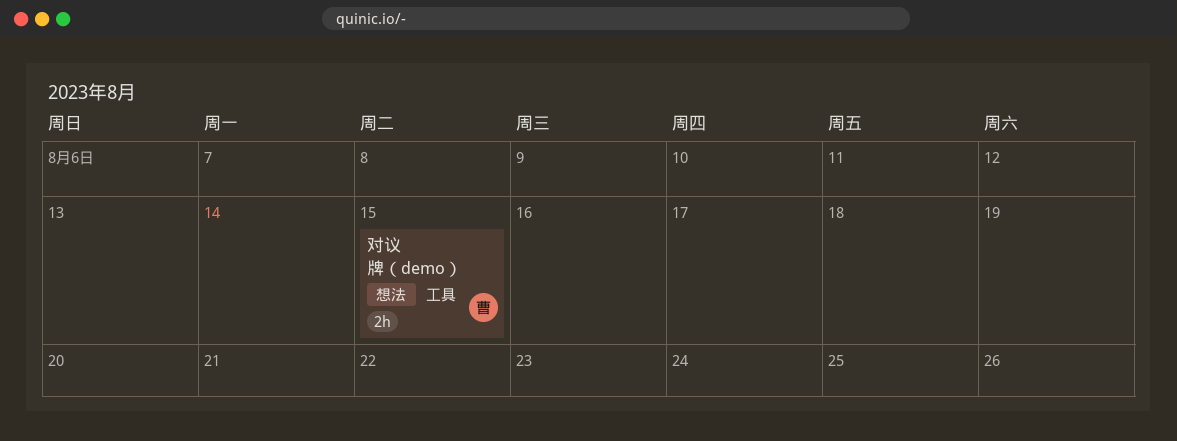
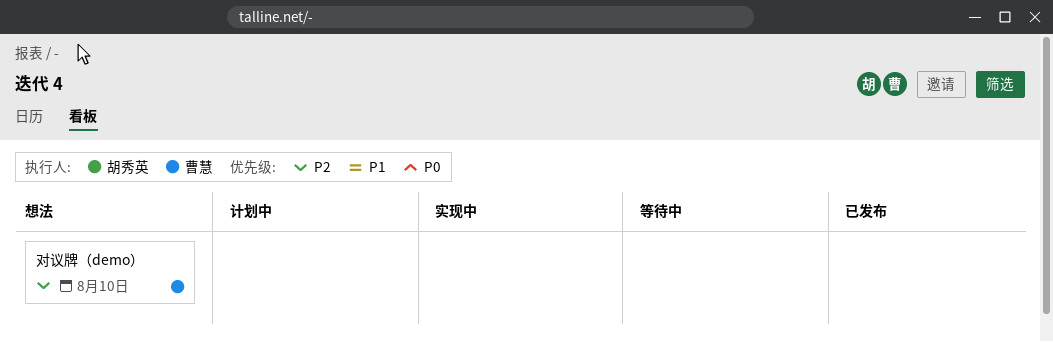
对议牌（demo）, due: Aug 15 -> Aug 10

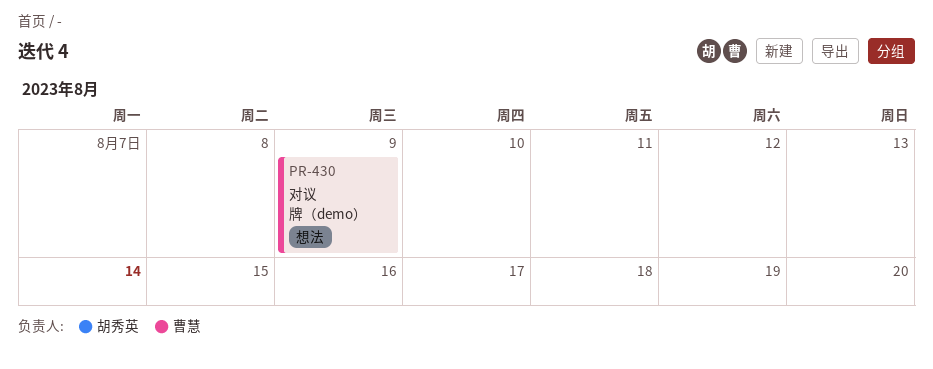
对议牌（demo）, due: Aug 10 -> Aug 9

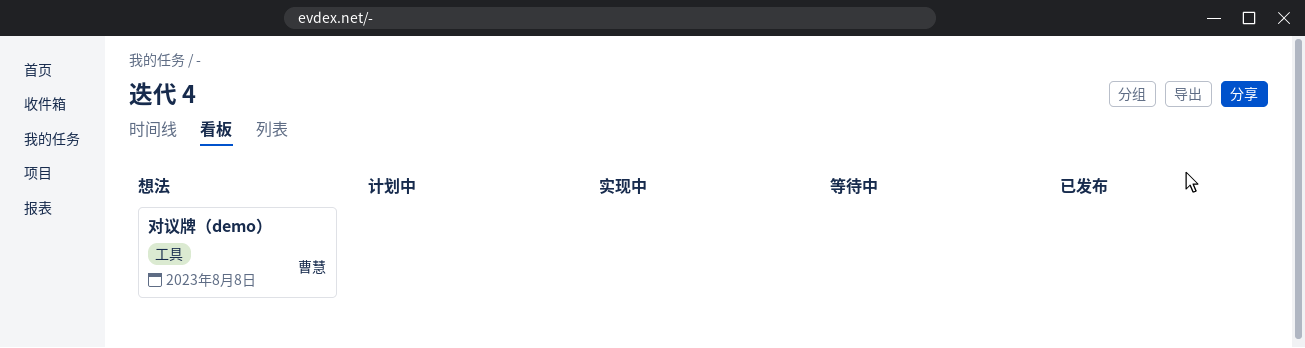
对议牌（demo）, due: Aug 9 -> Aug 8

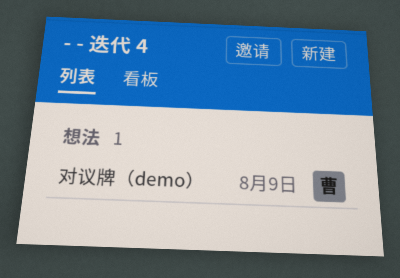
对议牌（demo）, due: Aug 8 -> Aug 9

